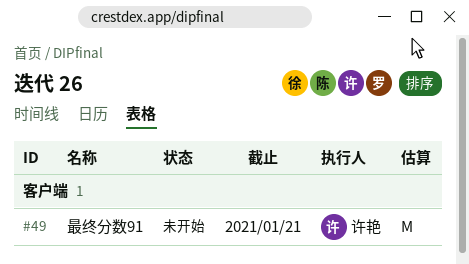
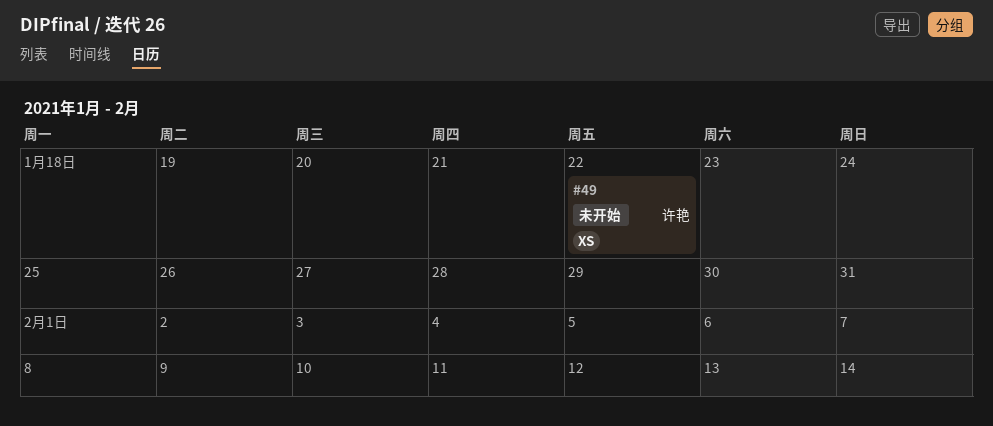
#49, estimate: M -> XS
#49, due: Jan 21 -> Jan 22

